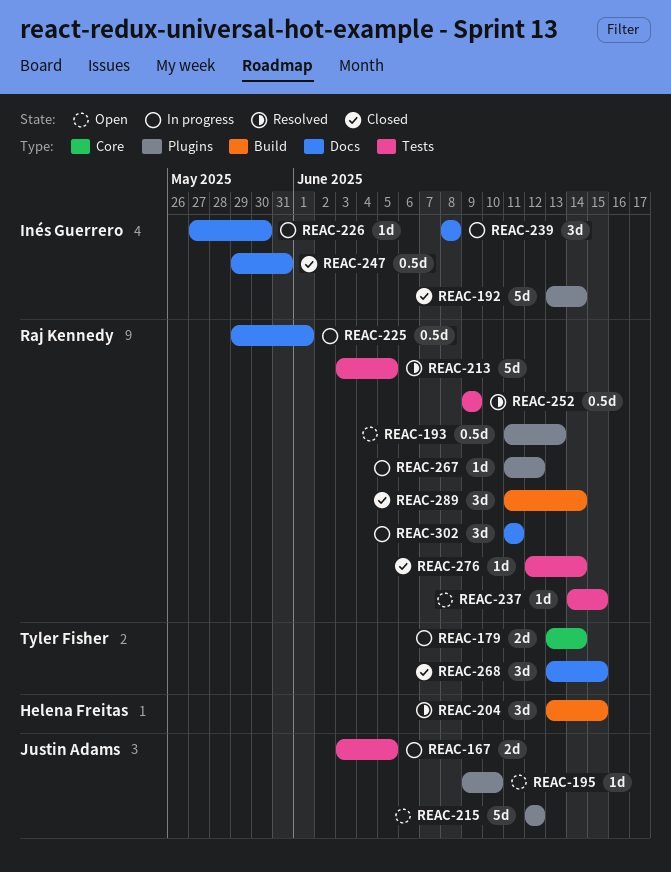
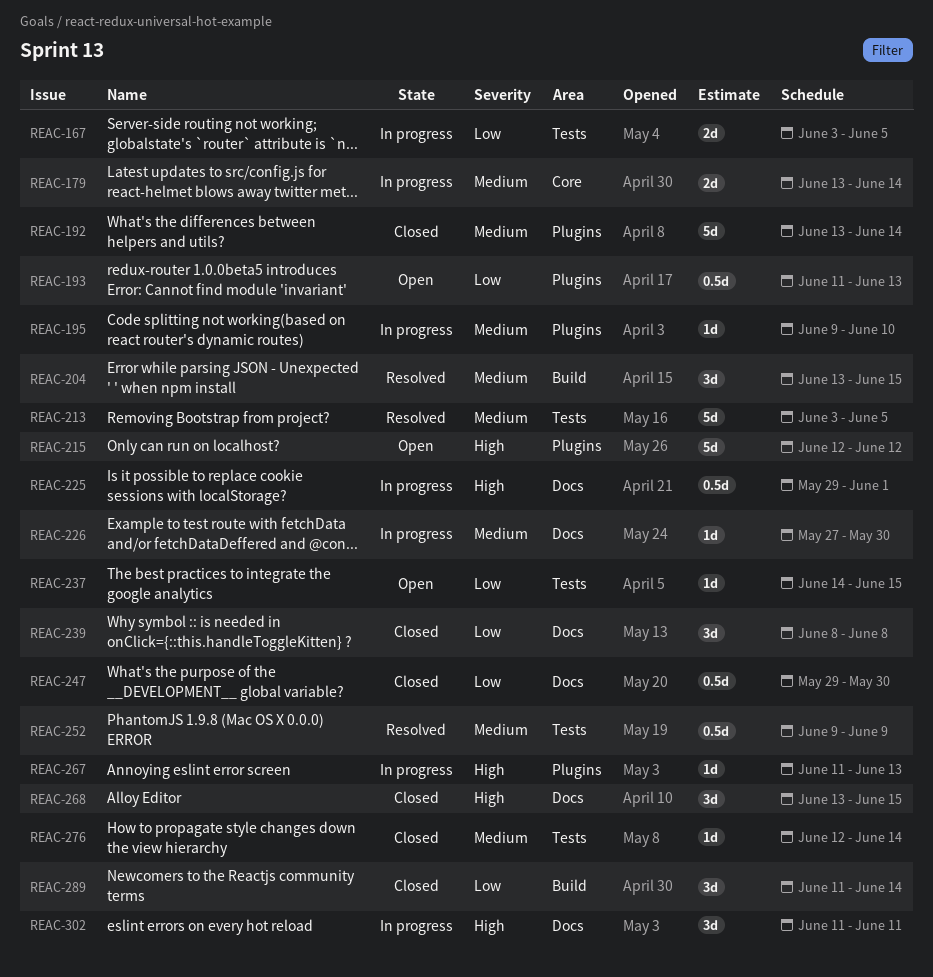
REAC-195, status: Open -> In progress
REAC-239, status: In progress -> Closed
REAC-247, due: May 31 -> May 30
REAC-267, due: Jun 12 -> Jun 13

